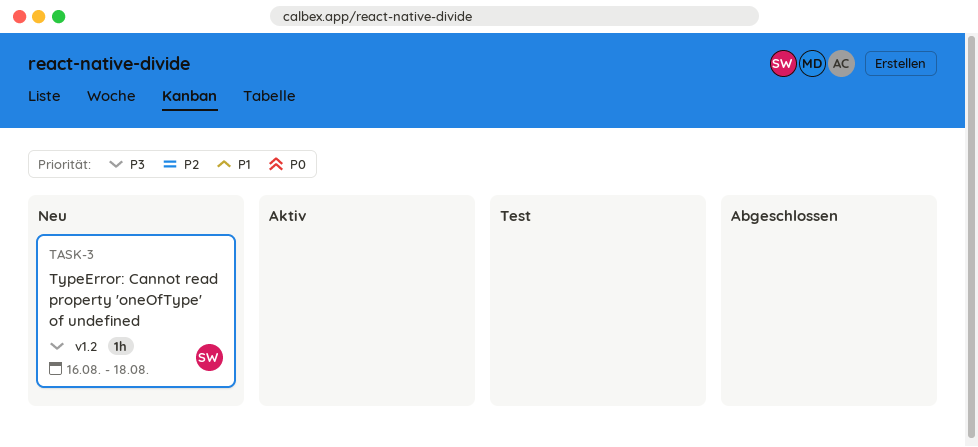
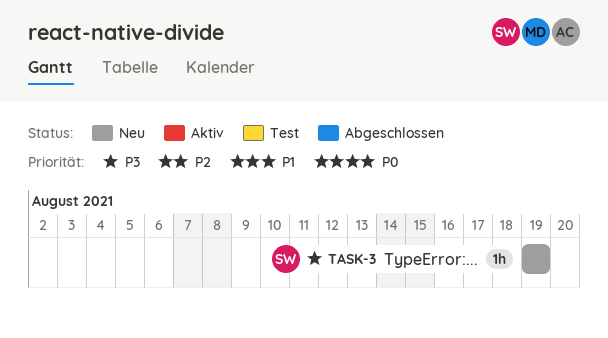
TASK-3, start: Aug 16 -> Aug 19
TASK-3, due: Aug 18 -> Aug 19

